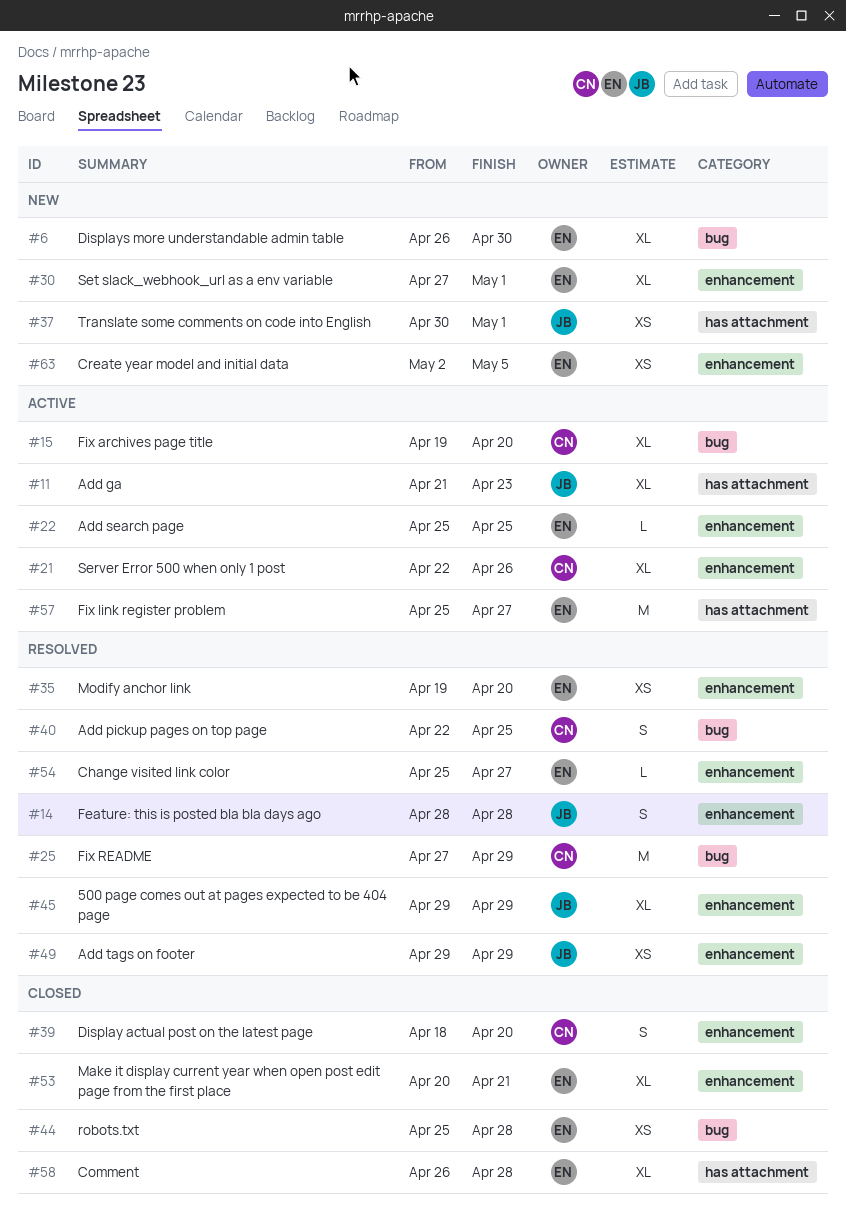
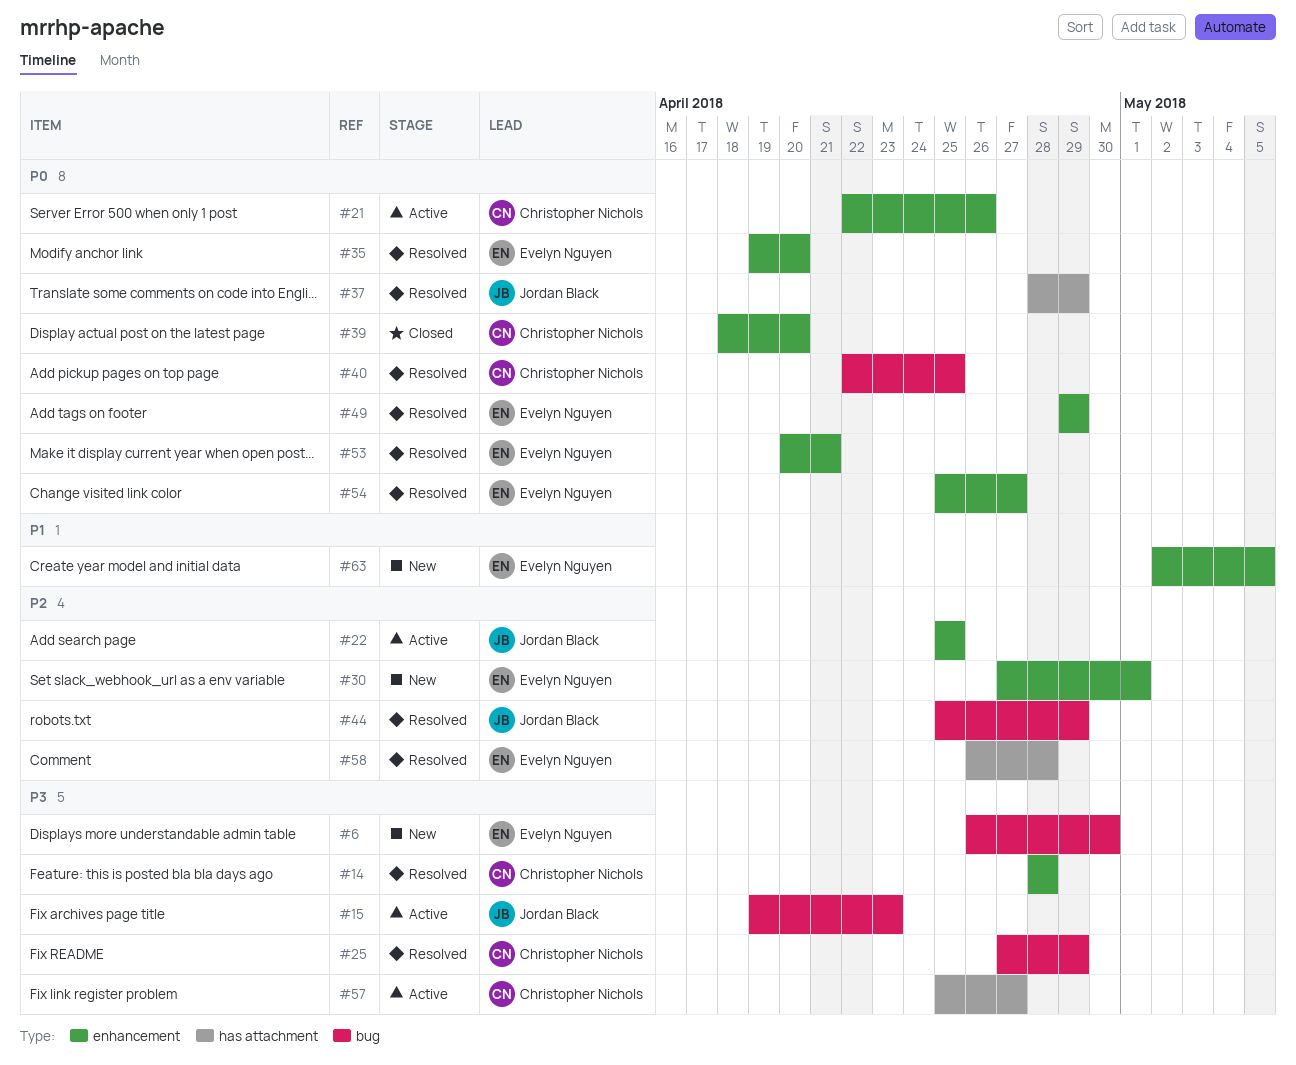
#11: present -> none
#14, owner: Jordan Black -> Christopher Nichols
#15, owner: Christopher Nichols -> Jordan Black
#15, due: Apr 20 -> Apr 23
#22, owner: Evelyn Nguyen -> Jordan Black
#37, status: New -> Resolved
#37, start: Apr 30 -> Apr 28
#37, due: May 1 -> Apr 29
#44, status: Closed -> Resolved
#44, owner: Evelyn Nguyen -> Jordan Black
#44, due: Apr 28 -> Apr 29
#45: present -> none
#49, owner: Jordan Black -> Evelyn Nguyen
#53, status: Closed -> Resolved
#57, owner: Evelyn Nguyen -> Christopher Nichols
#58, status: Closed -> Resolved

